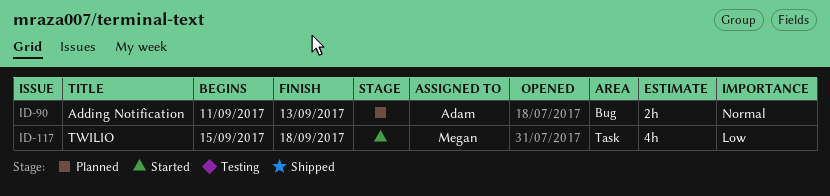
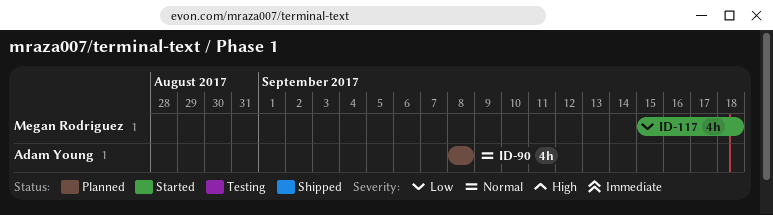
ID-90, estimate: 2h -> 4h
ID-90, start: Sep 11 -> Sep 8
ID-90, due: Sep 13 -> Sep 8

